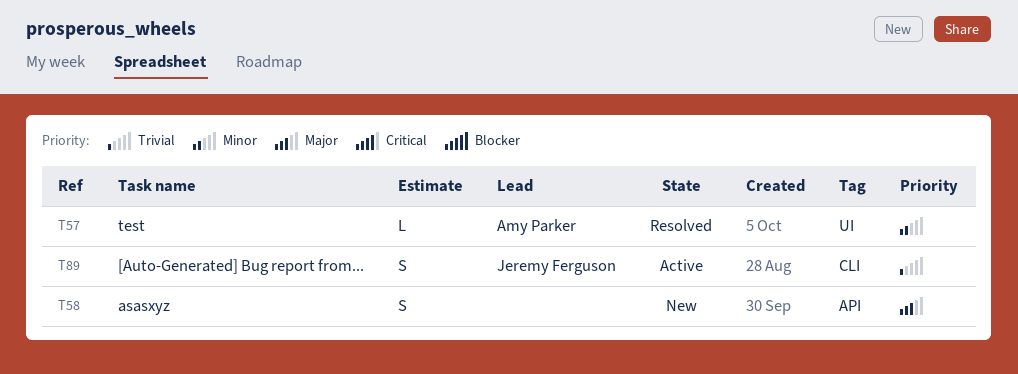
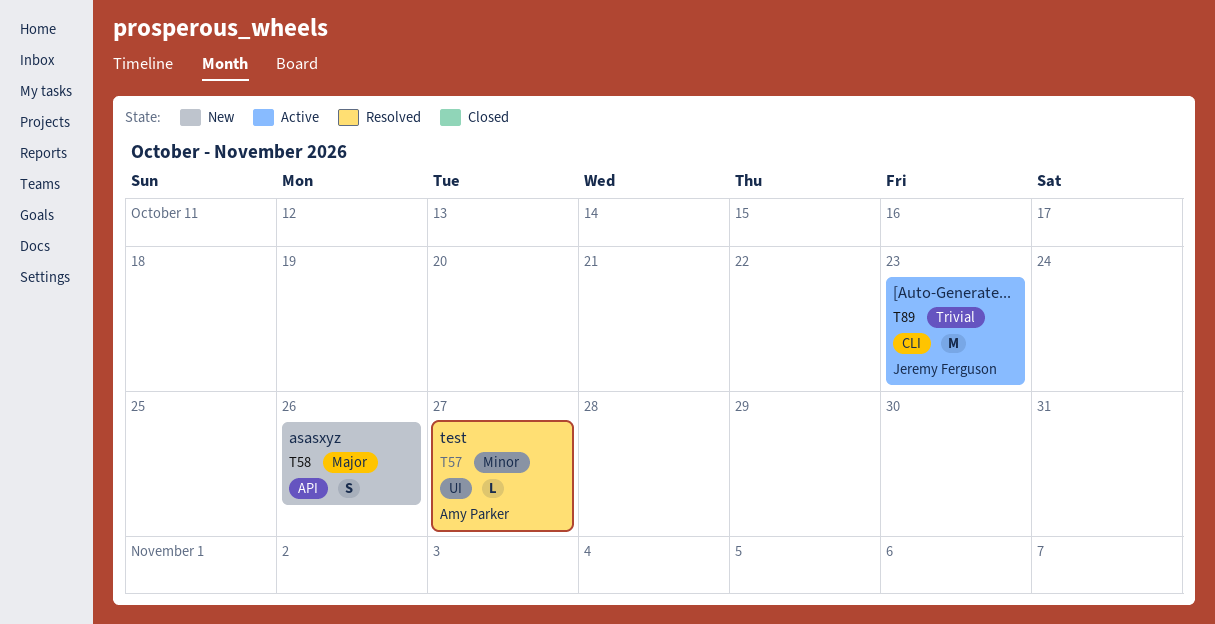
T89, estimate: S -> M

